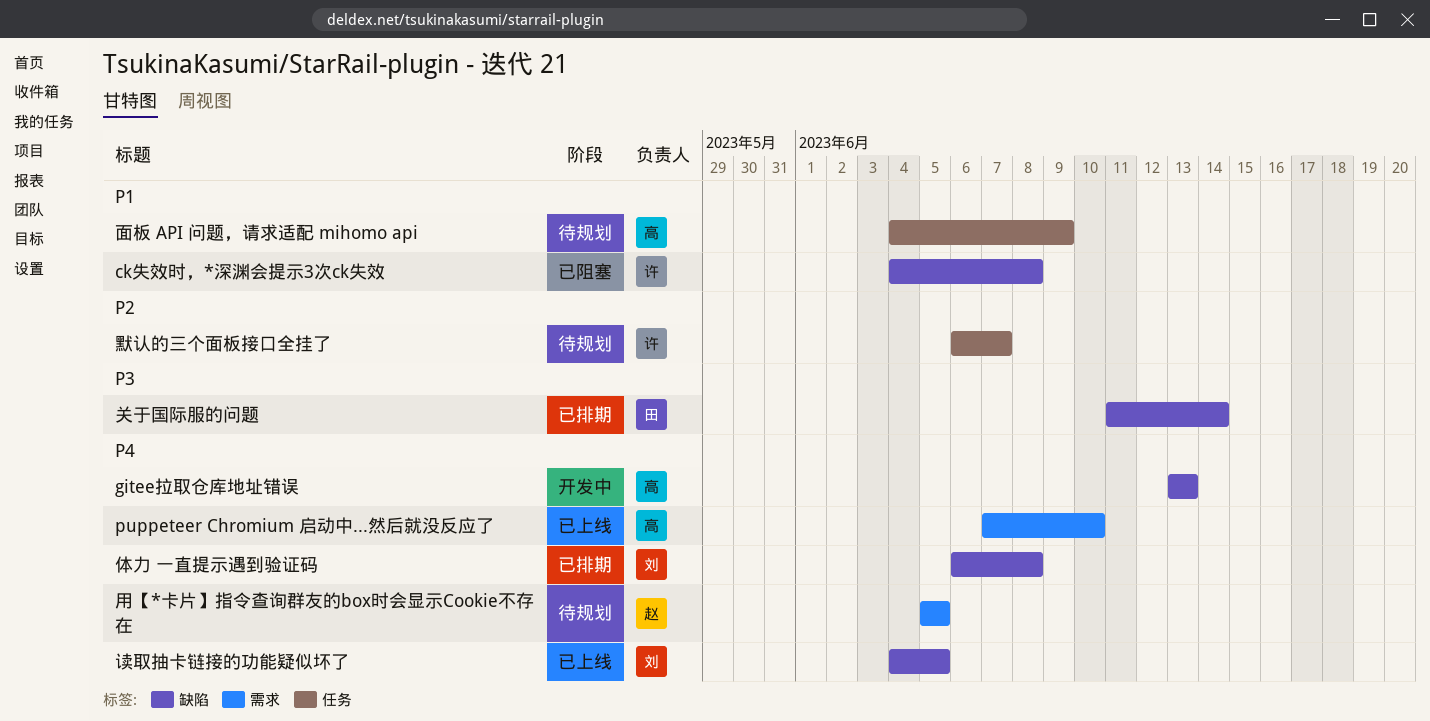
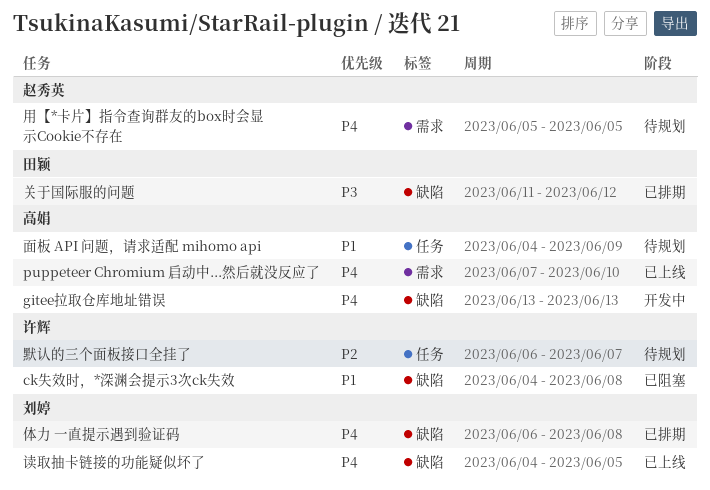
关于国际服的问题, due: Jun 14 -> Jun 12

